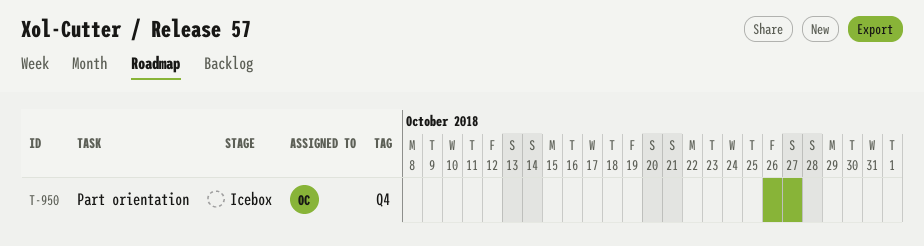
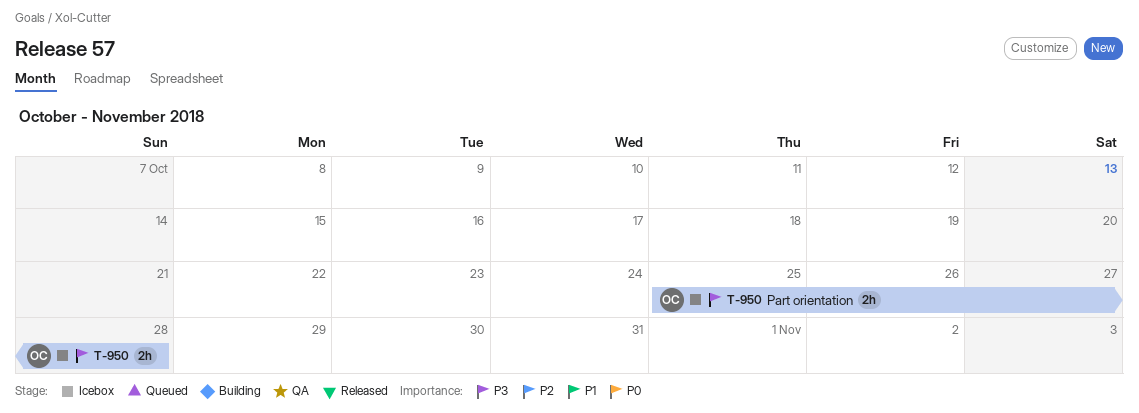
T-950, start: Oct 26 -> Oct 25
T-950, due: Oct 27 -> Oct 28

